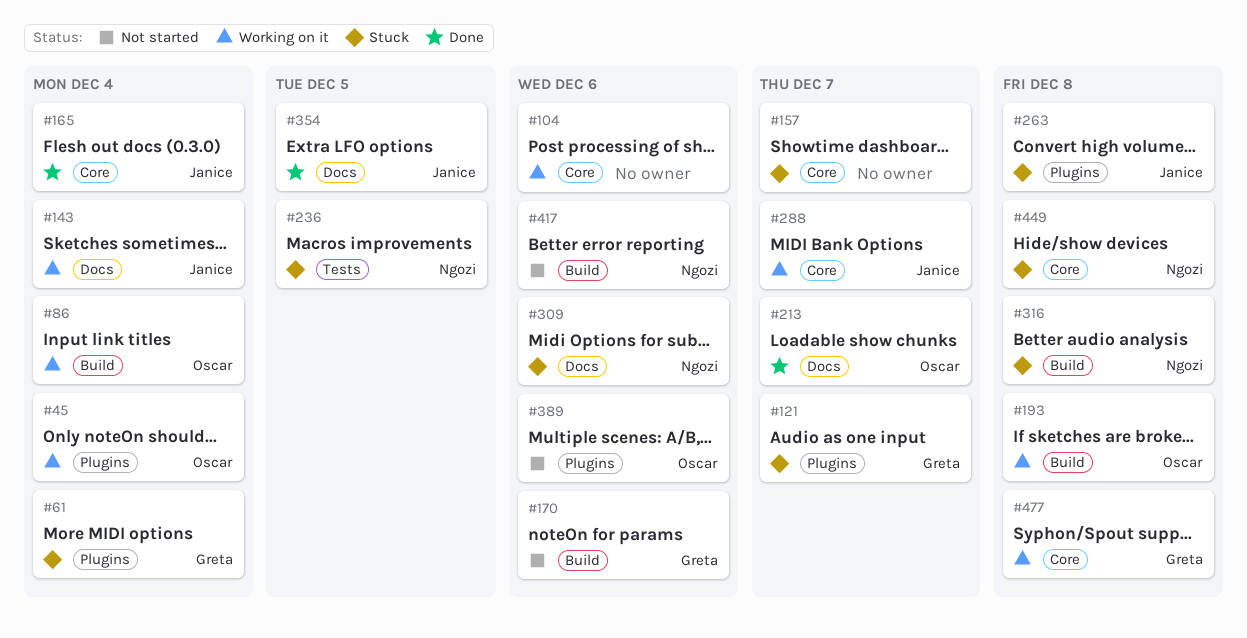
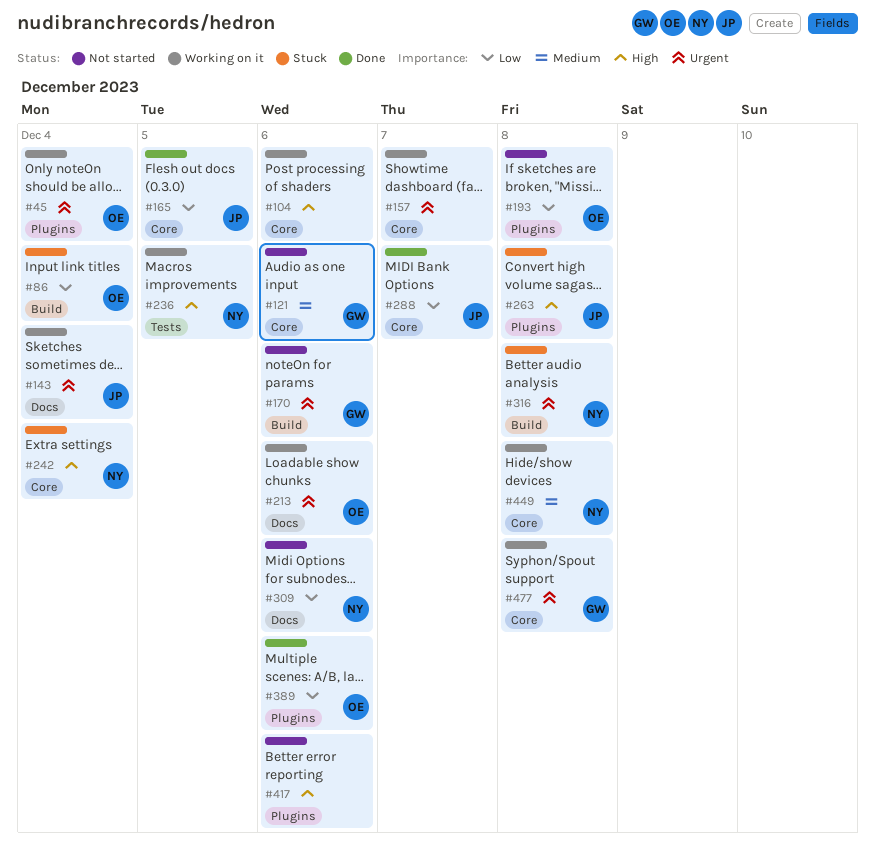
#61: present -> none
#86, status: Working on it -> Stuck
#121, status: Stuck -> Not started
#121, label: Plugins -> Core
#121, due: Dec 7 -> Dec 6
#157, status: Stuck -> Working on it
#165, due: Dec 4 -> Dec 5
#193, status: Working on it -> Not started
#193, label: Build -> Plugins
#213, status: Done -> Working on it
#213, due: Dec 7 -> Dec 6
#236, status: Stuck -> Working on it
#242: none -> present
#288, status: Working on it -> Done
#309, status: Stuck -> Not started
#354: present -> none
#389, status: Not started -> Done
#417, owner: Ngozi -> none
#417, label: Build -> Plugins
#449, status: Stuck -> Working on it

